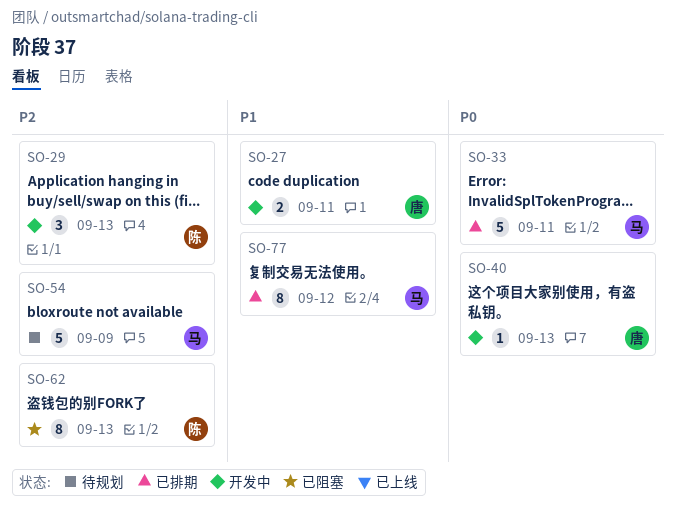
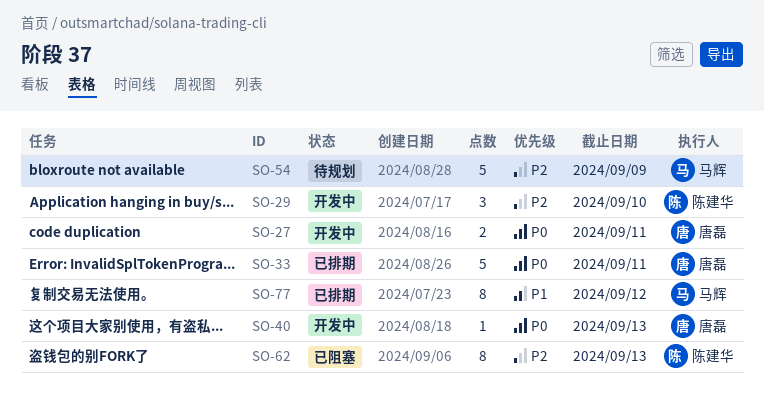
SO-27, priority: P1 -> P0
SO-29, due: Sep 13 -> Sep 10
SO-33, owner: 马辉 -> 唐磊

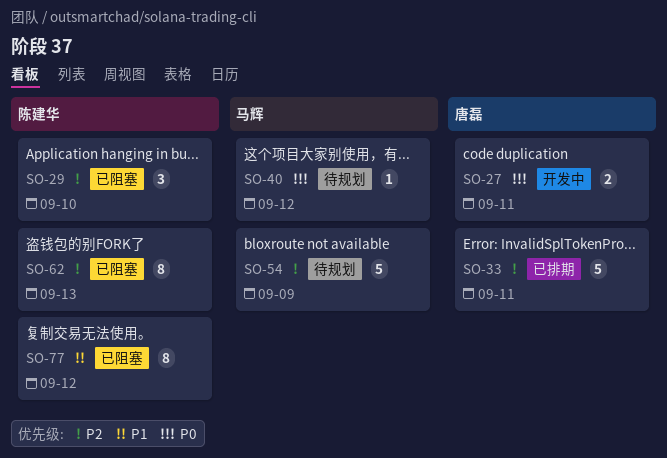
SO-29, status: 开发中 -> 已阻塞
SO-33, priority: P0 -> P2
SO-40, status: 开发中 -> 待规划
SO-40, owner: 唐磊 -> 马辉
SO-40, due: Sep 13 -> Sep 12
SO-77, status: 已排期 -> 已阻塞
SO-77, owner: 马辉 -> 陈建华

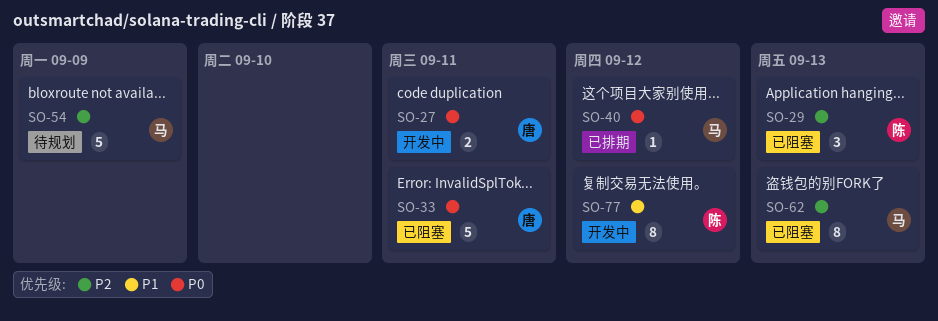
SO-29, due: Sep 10 -> Sep 13
SO-33, status: 已排期 -> 已阻塞
SO-33, priority: P2 -> P0
SO-40, status: 待规划 -> 已排期
SO-62, owner: 陈建华 -> 马辉
SO-77, status: 已阻塞 -> 开发中

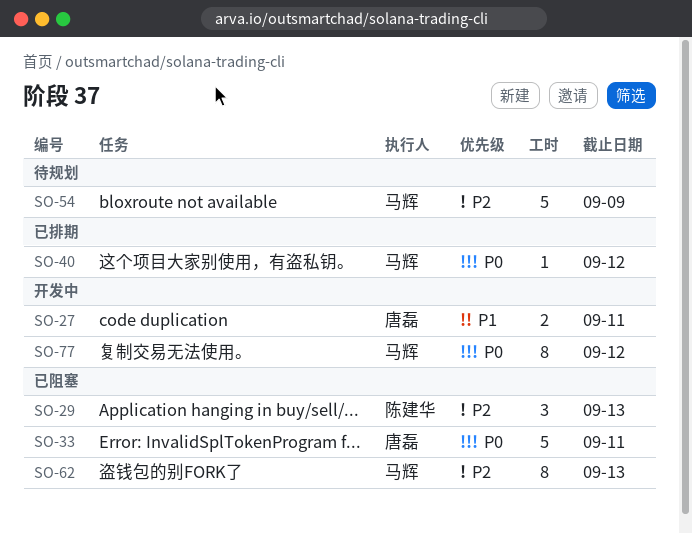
SO-27, priority: P0 -> P1
SO-77, owner: 陈建华 -> 马辉
SO-77, priority: P1 -> P0

